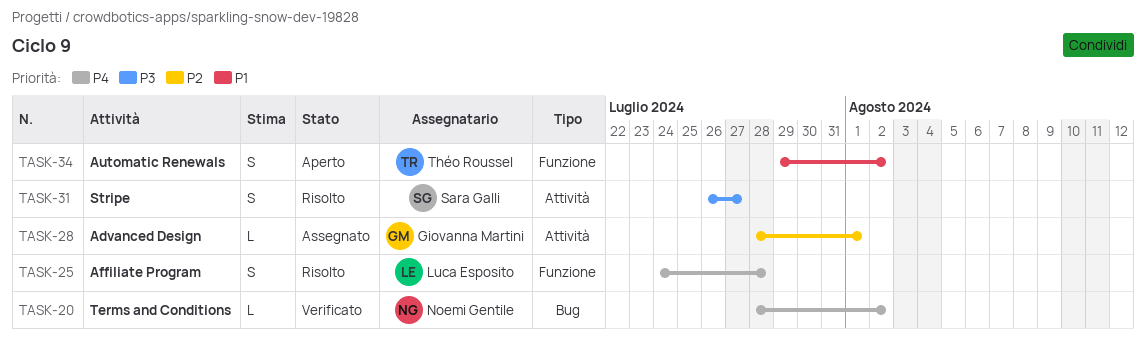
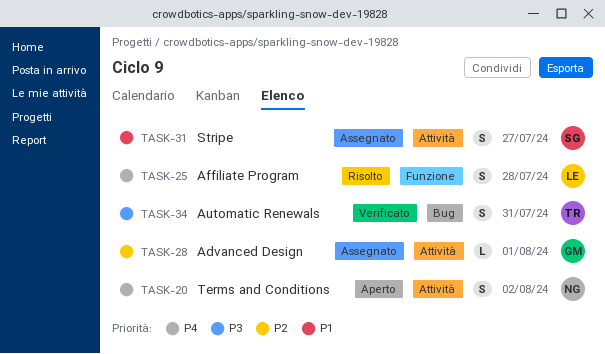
TASK-20, status: Verificato -> Aperto
TASK-20, label: Bug -> Attività
TASK-20, estimate: L -> S
TASK-31, status: Risolto -> Assegnato
TASK-31, priority: P3 -> P1
TASK-34, status: Aperto -> Verificato
TASK-34, priority: P1 -> P3
TASK-34, label: Funzione -> Bug
TASK-34, due: Aug 2 -> Jul 31

